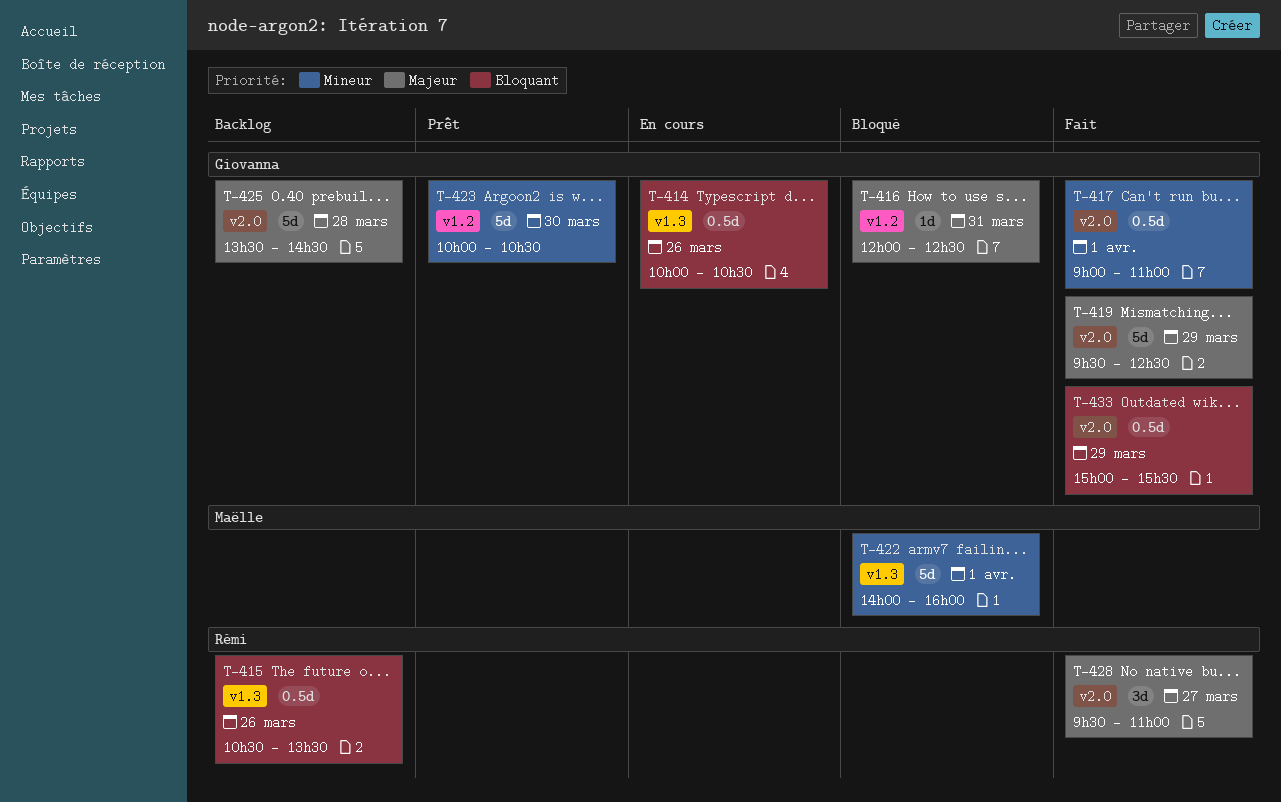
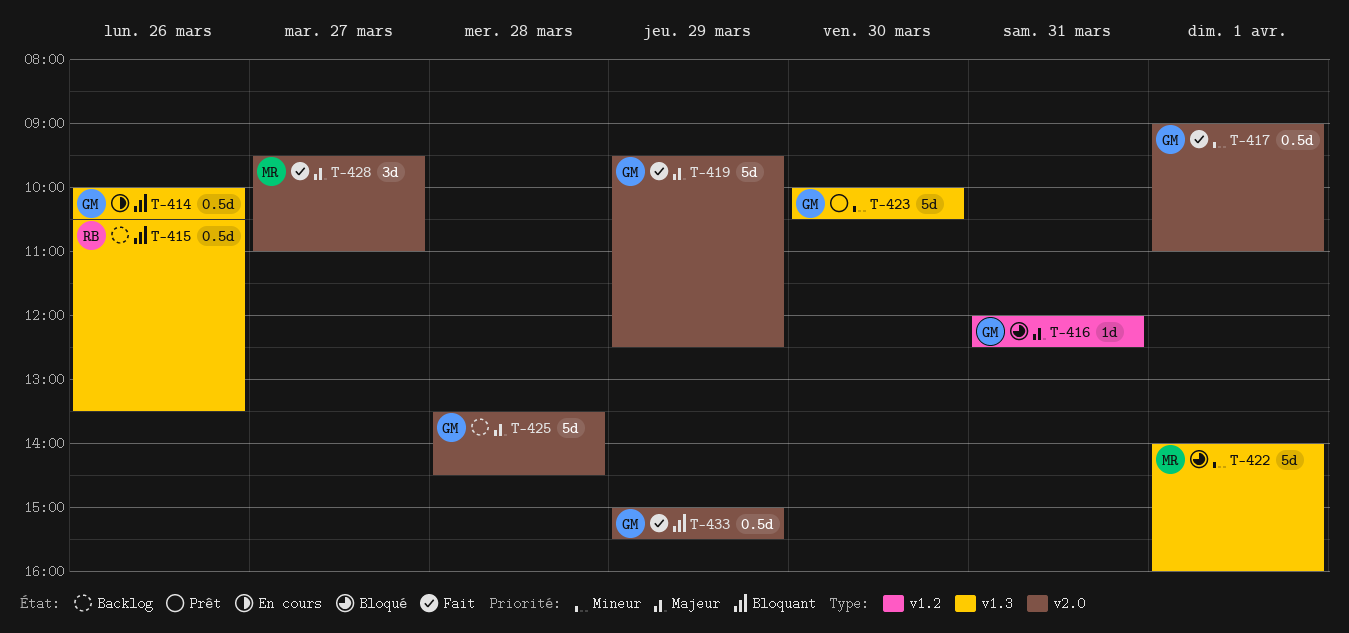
T-423, label: v1.2 -> v1.3
T-428, owner: Rémi -> Maëlle

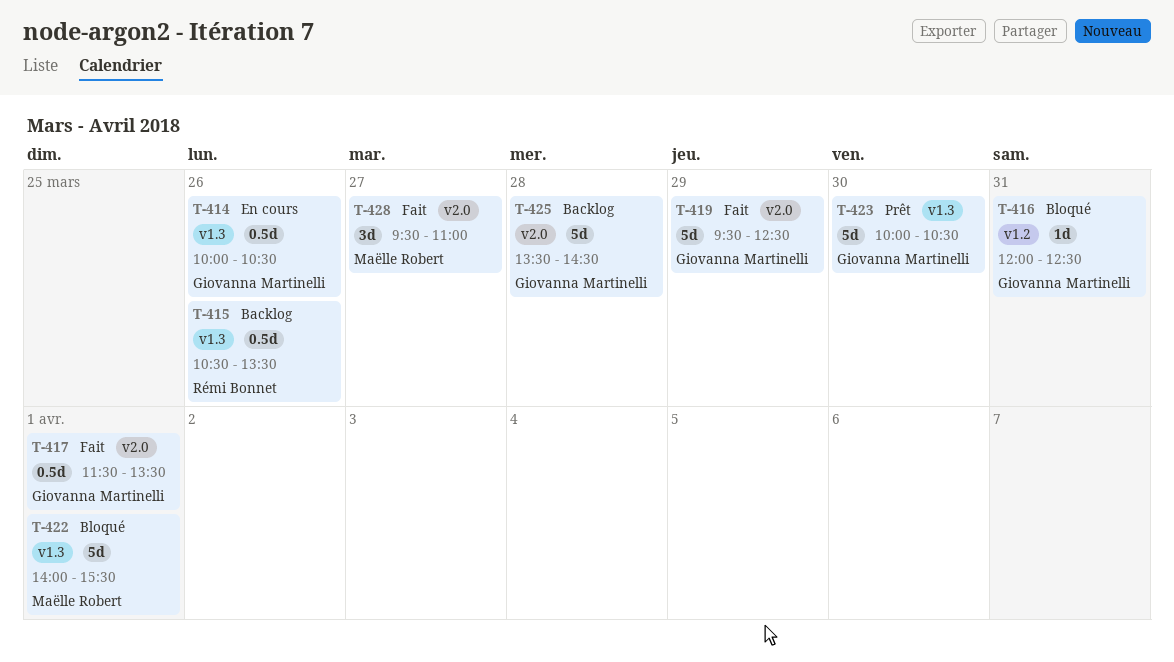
T-417, begins: 09:00 -> 11:30
T-417, ends: 11:00 -> 13:30
T-422, ends: 16:00 -> 15:30
T-433: present -> none

